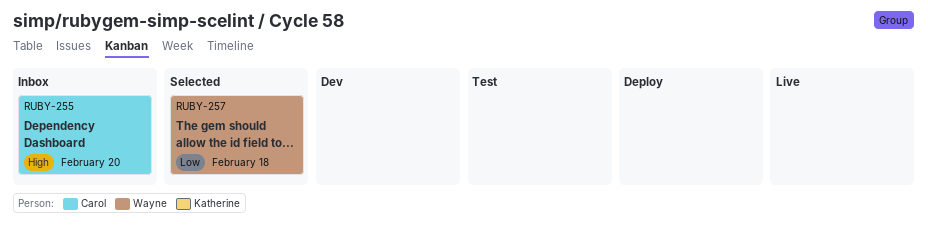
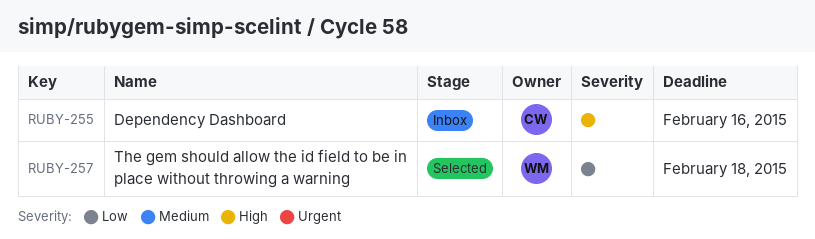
RUBY-255, due: Feb 20 -> Feb 16

